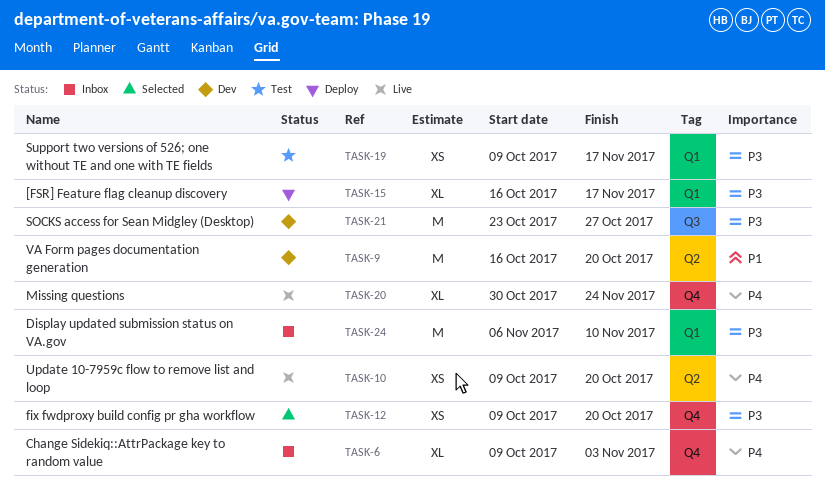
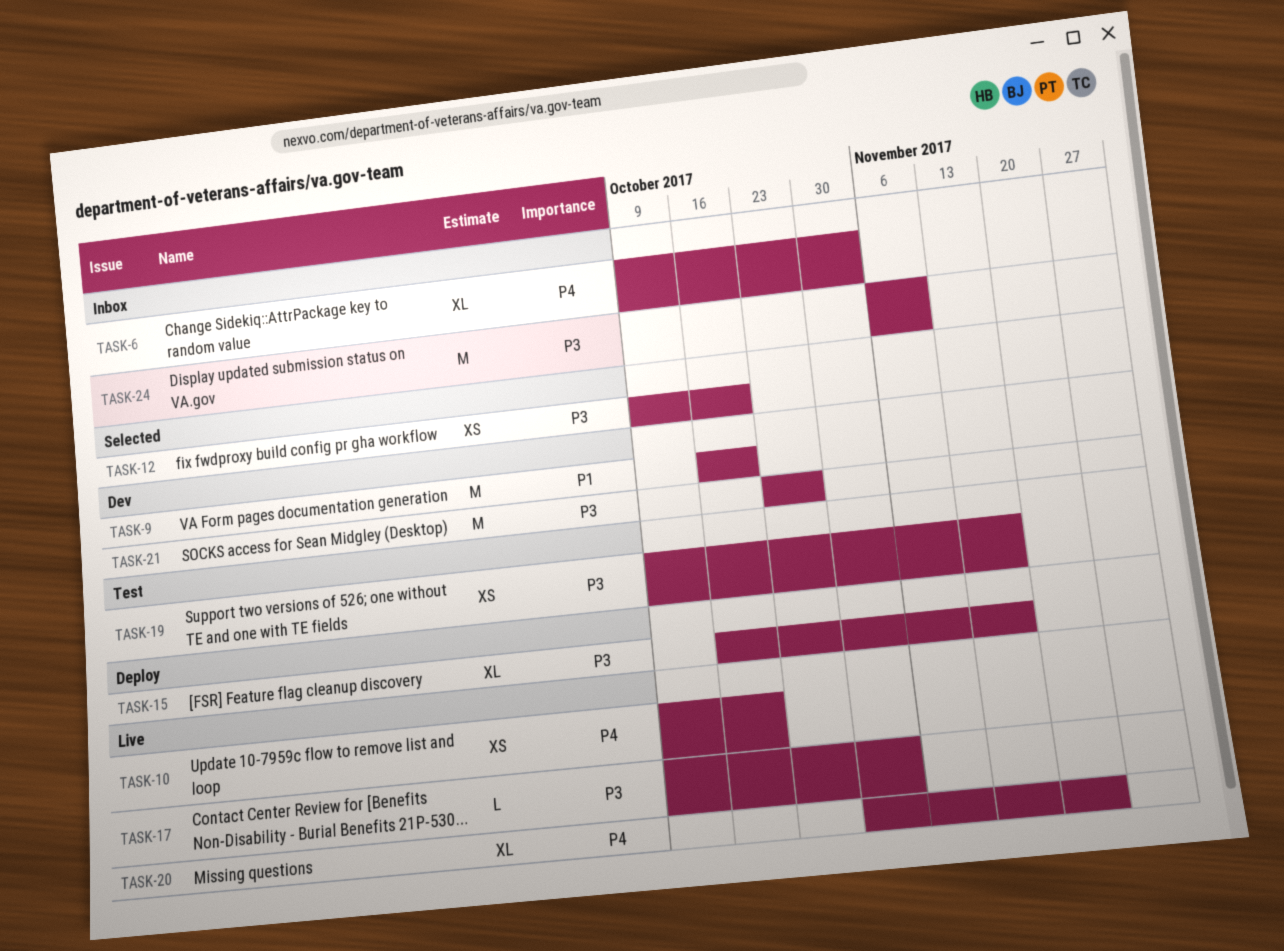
TASK-17: none -> present

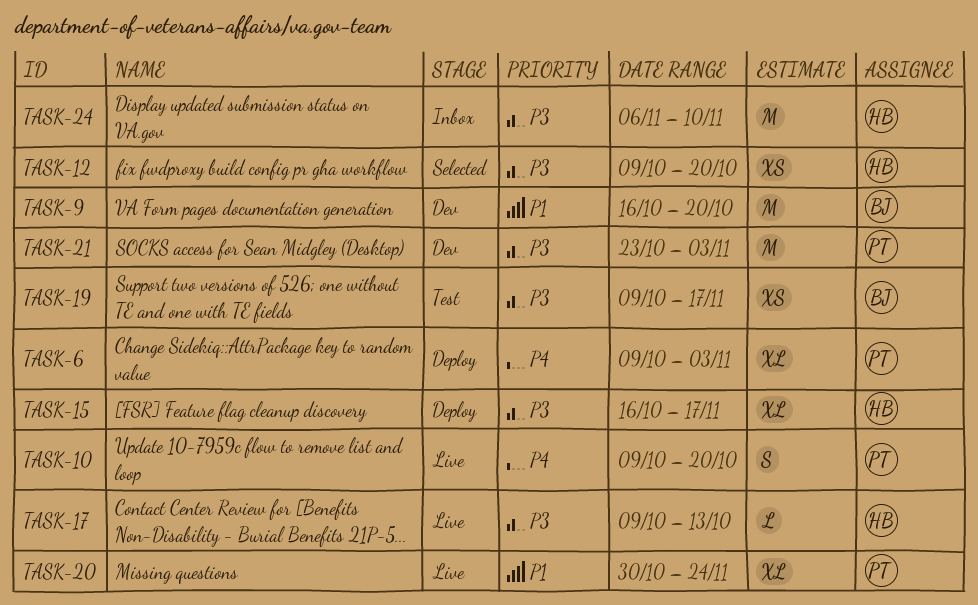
TASK-6, status: Inbox -> Deploy
TASK-10, estimate: XS -> S
TASK-17, due: Nov 3 -> Oct 13
TASK-20, priority: P4 -> P1
TASK-21, due: Oct 27 -> Nov 3

